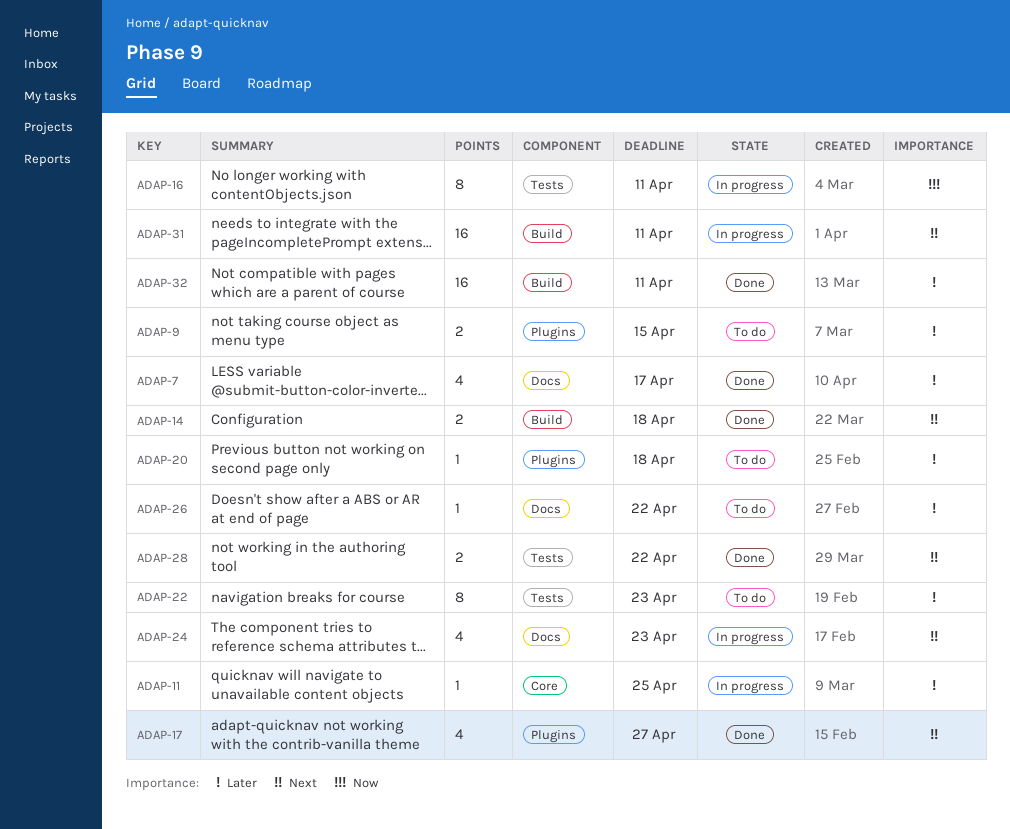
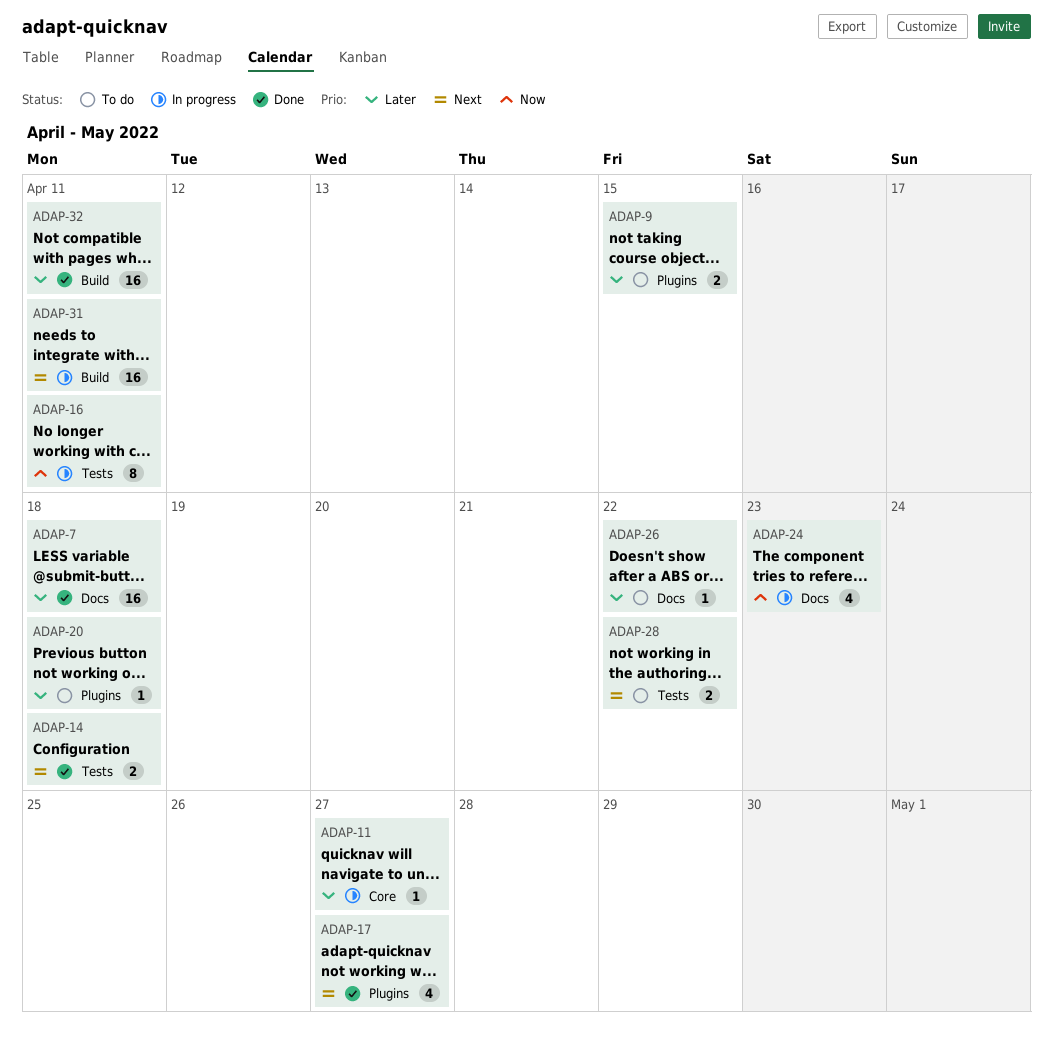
ADAP-7, estimate: 4 -> 16
ADAP-7, due: Apr 17 -> Apr 18
ADAP-11, due: Apr 25 -> Apr 27
ADAP-14, label: Build -> Tests
ADAP-22: present -> none
ADAP-24, priority: Next -> Now
ADAP-28, status: Done -> To do

